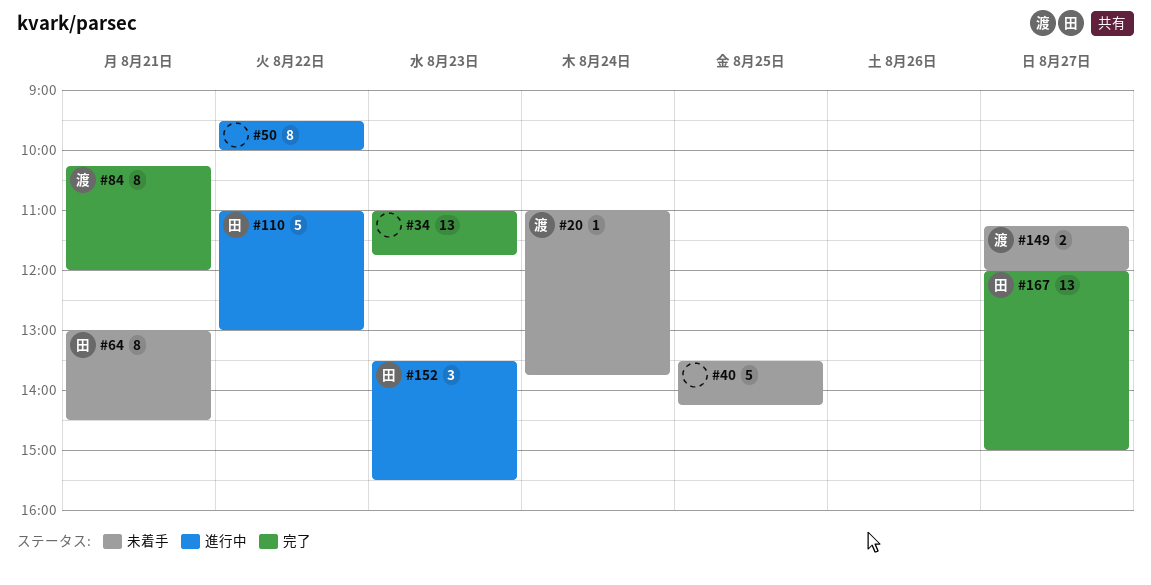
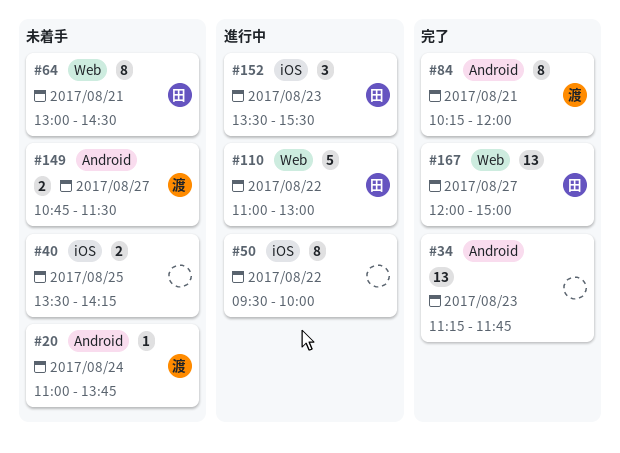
#34, begins: 11:00 -> 11:15
#40, estimate: 5 -> 2
#149, begins: 11:15 -> 10:45
#149, ends: 12:00 -> 11:30

